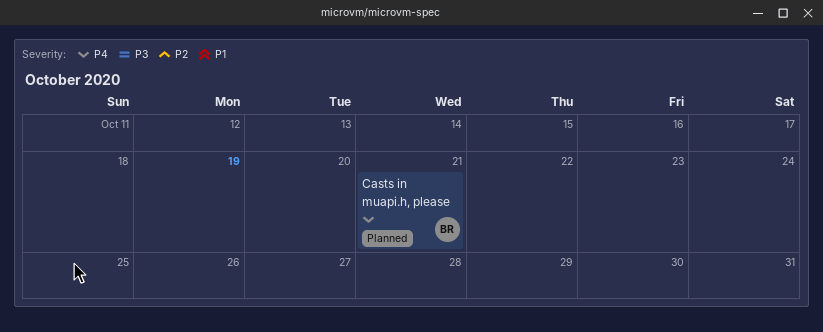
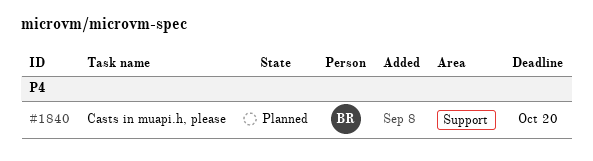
Casts in muapi.h, please, due: Oct 21 -> Oct 20

